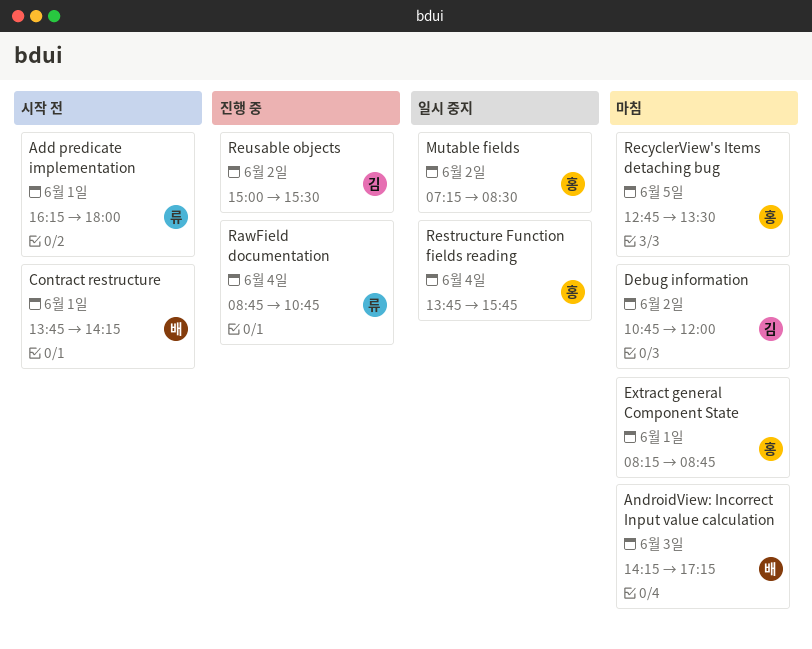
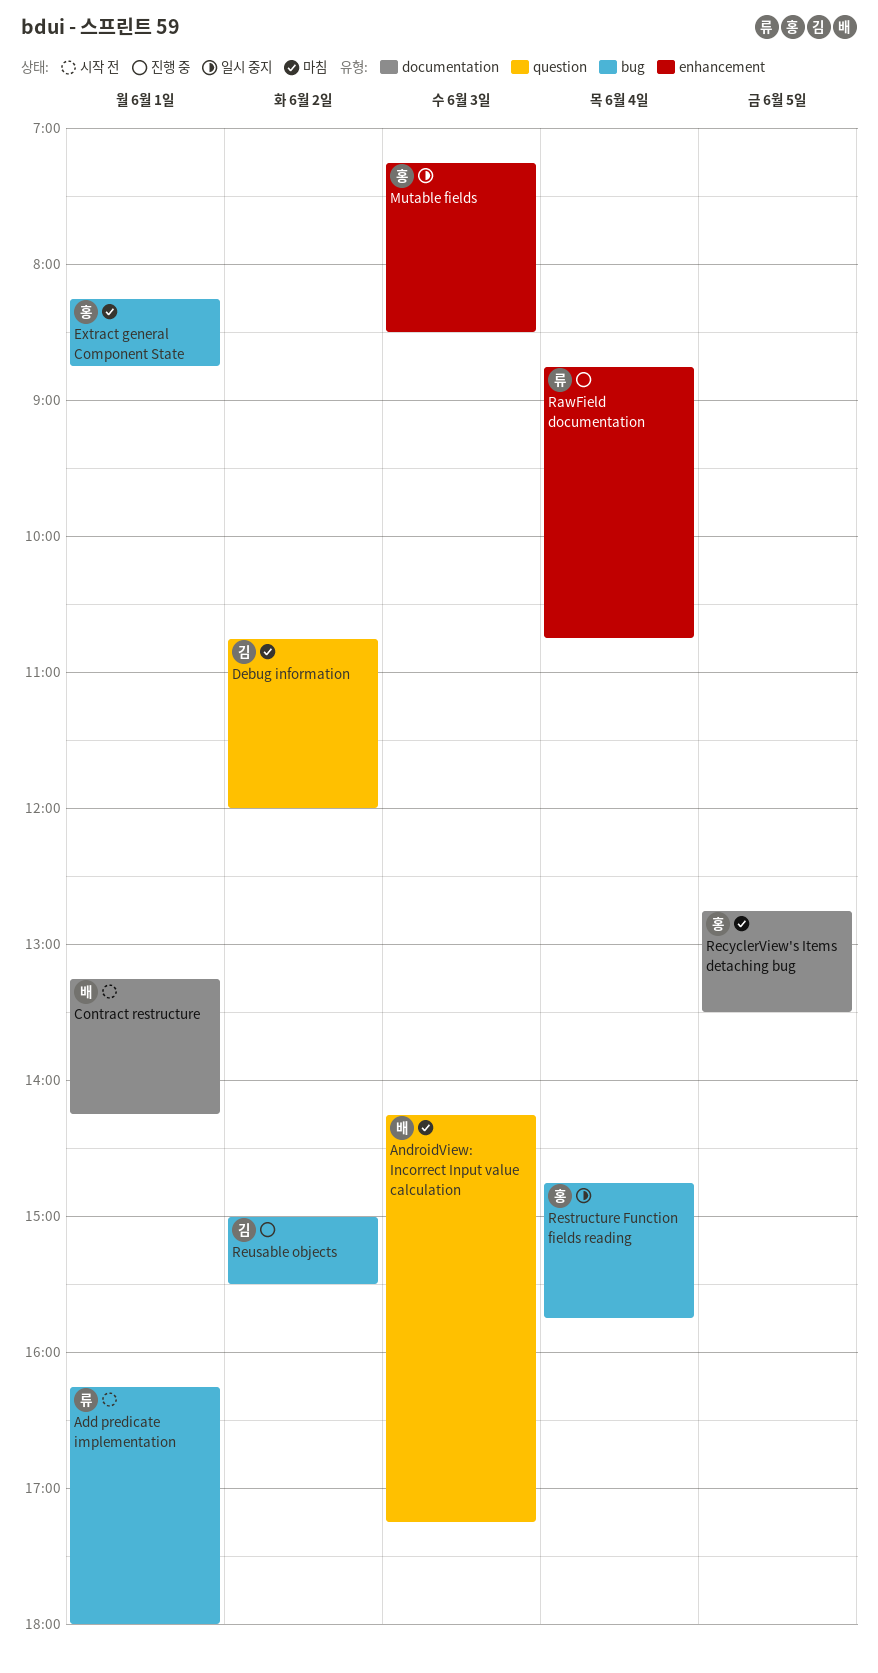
Contract restructure, begins: 13:45 -> 13:15
Mutable fields, day: Jun 2 -> Jun 3
Restructure Function fields reading, begins: 13:45 -> 14:45

